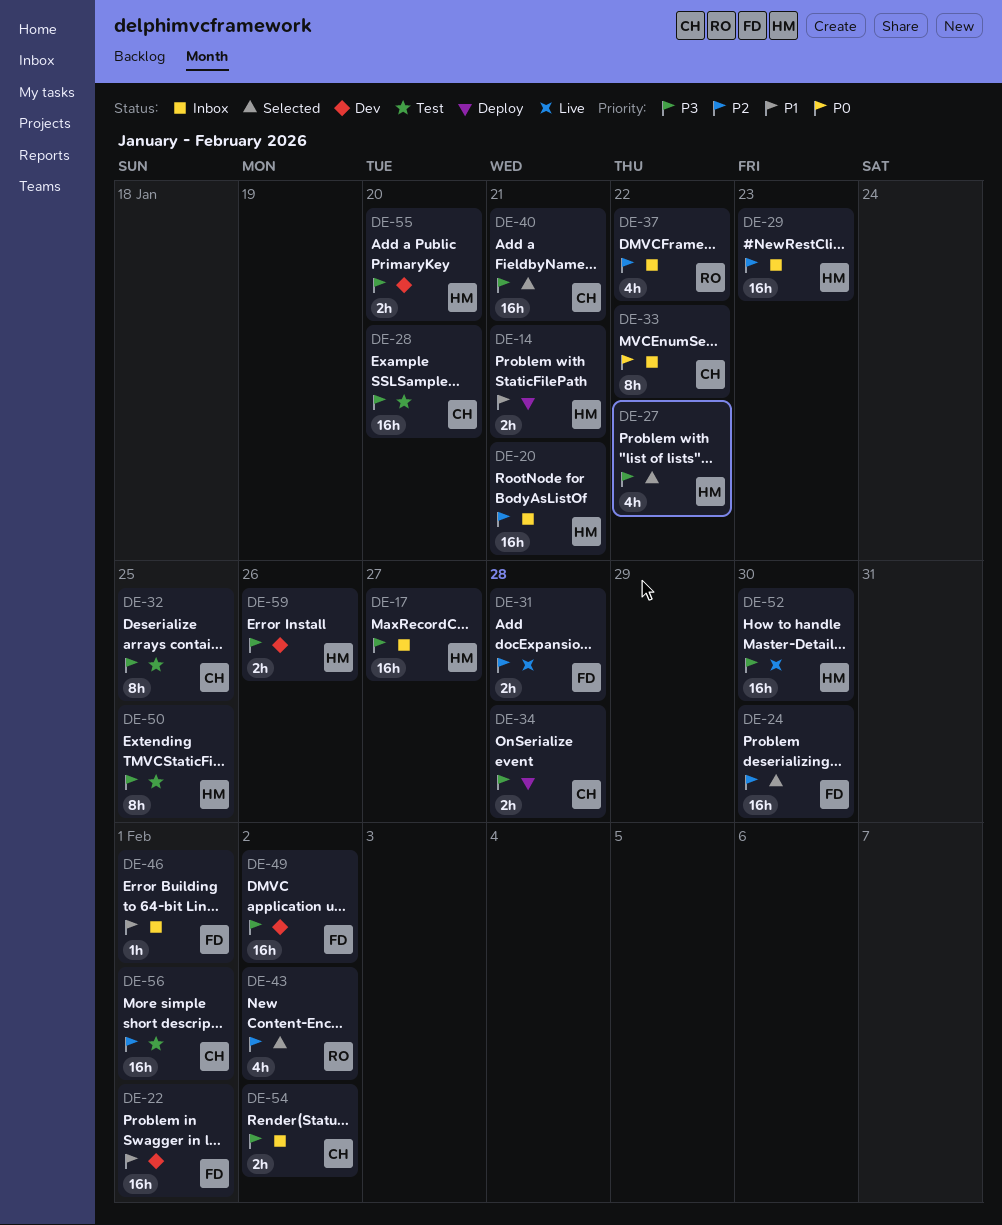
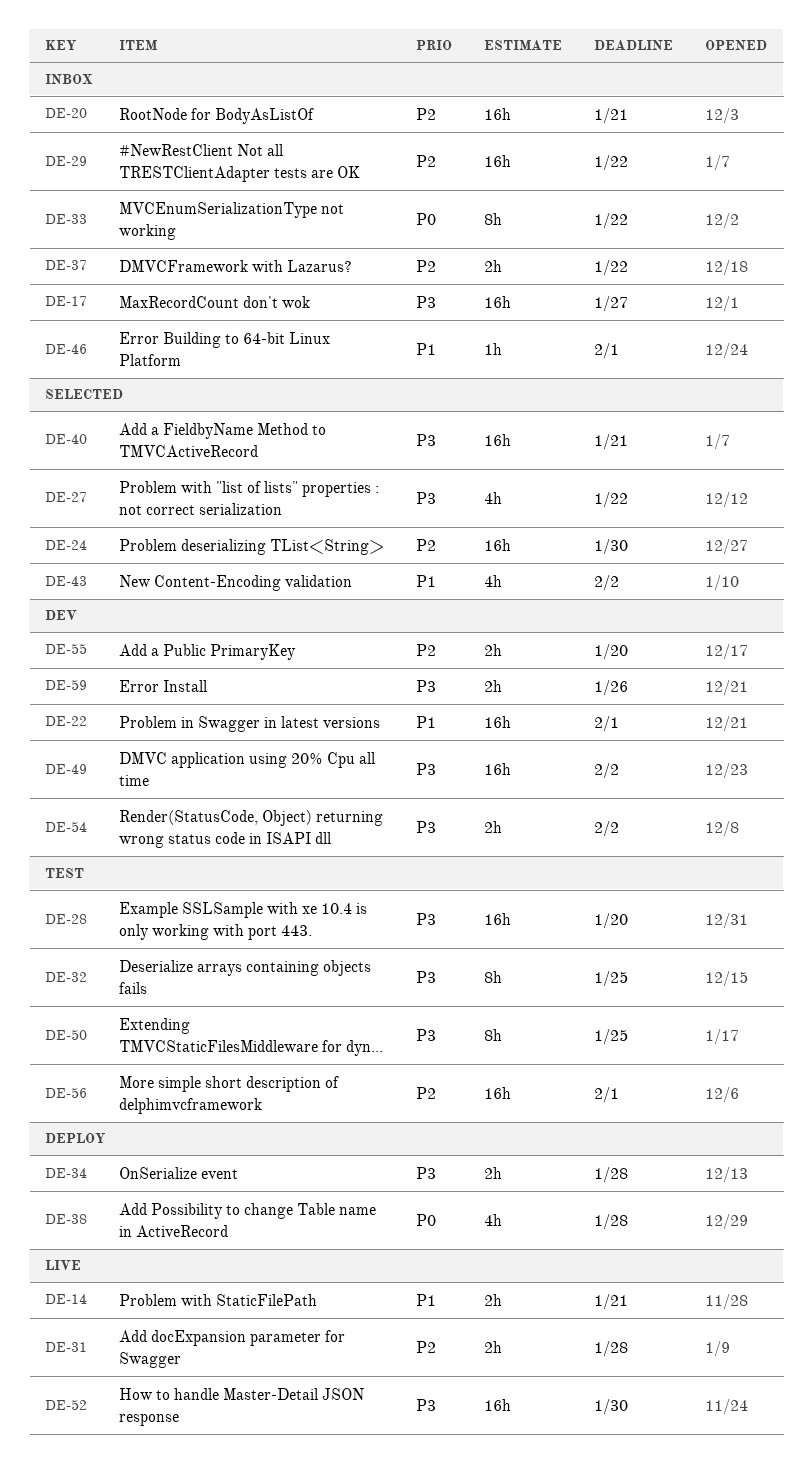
DE-14, status: Deploy -> Live
DE-29, due: Jan 23 -> Jan 22
DE-37, estimate: 4h -> 2h
DE-38: none -> present
DE-43, priority: P2 -> P1
DE-54, status: Inbox -> Dev
DE-55, priority: P3 -> P2

